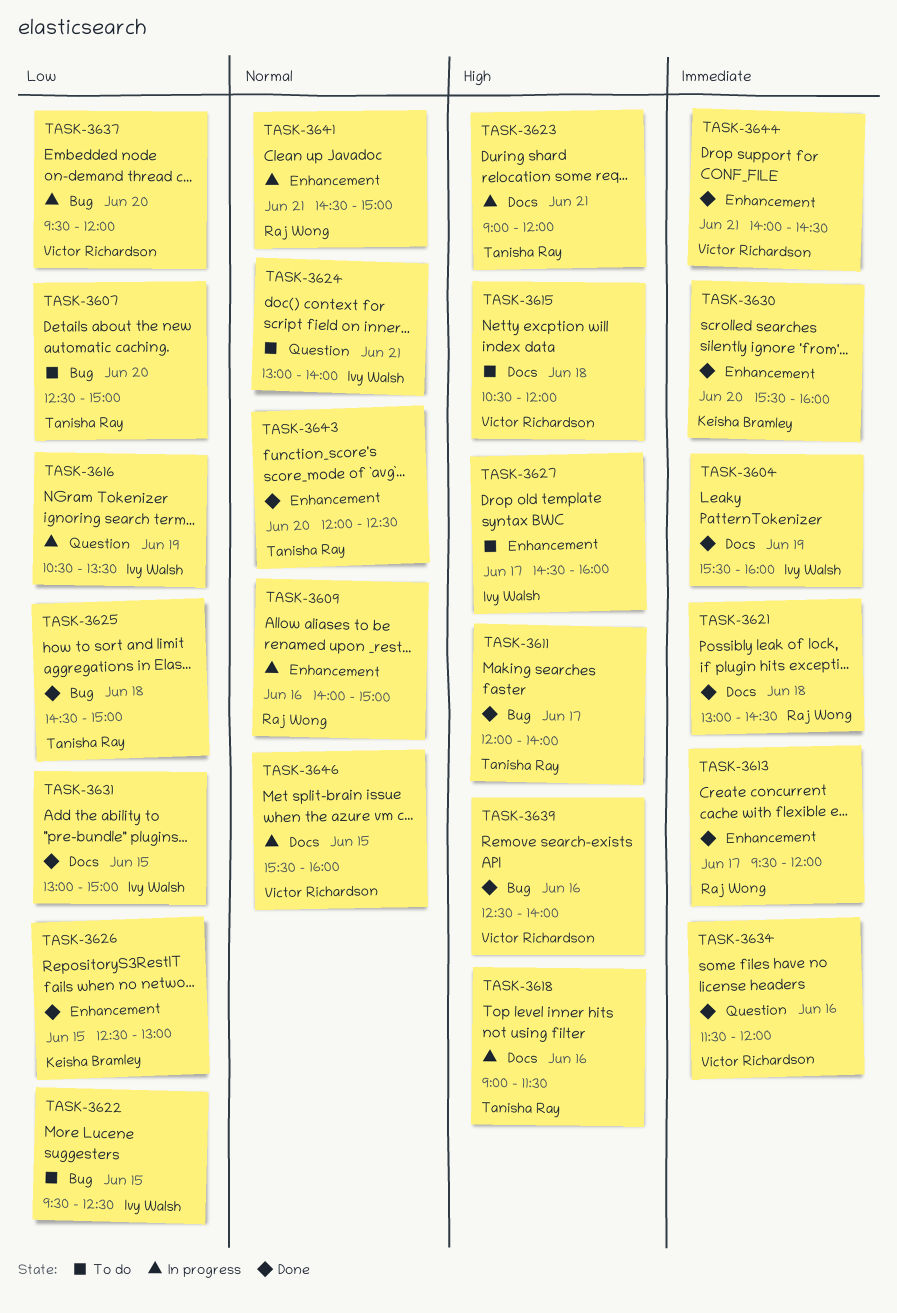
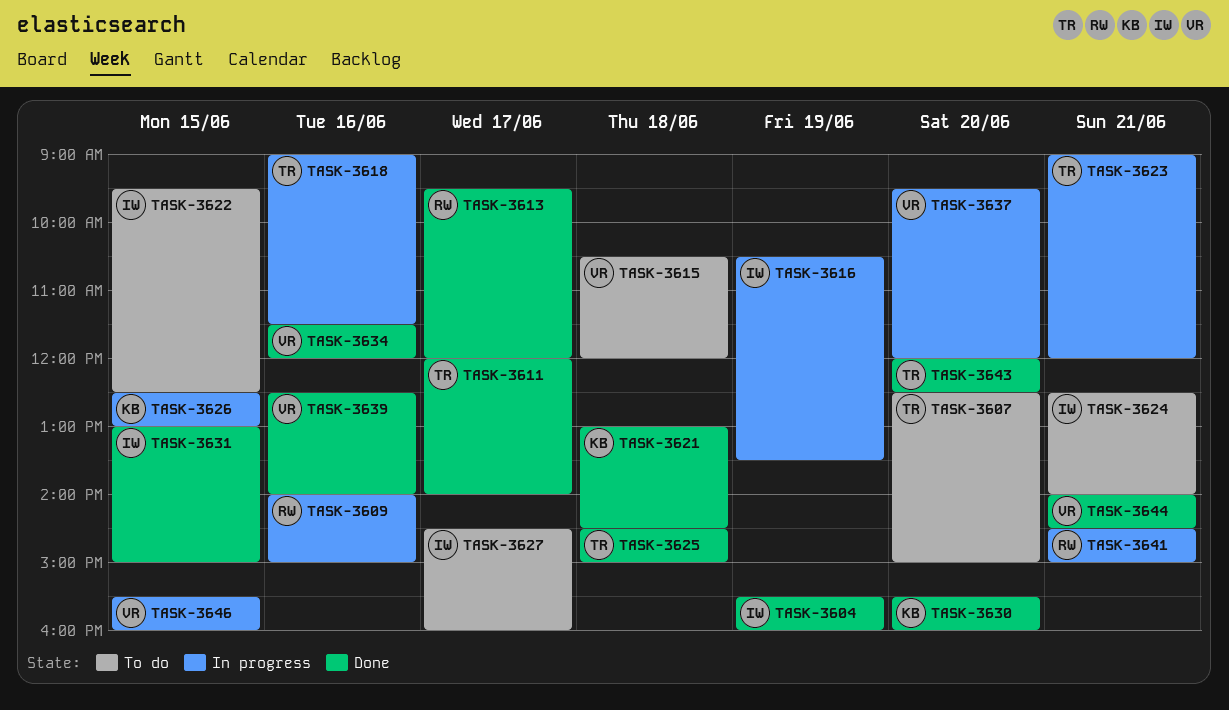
TASK-3621, owner: Raj Wong -> Keisha Bramley
TASK-3624, begins: 13:00 -> 12:30
TASK-3626, status: Done -> In progress

